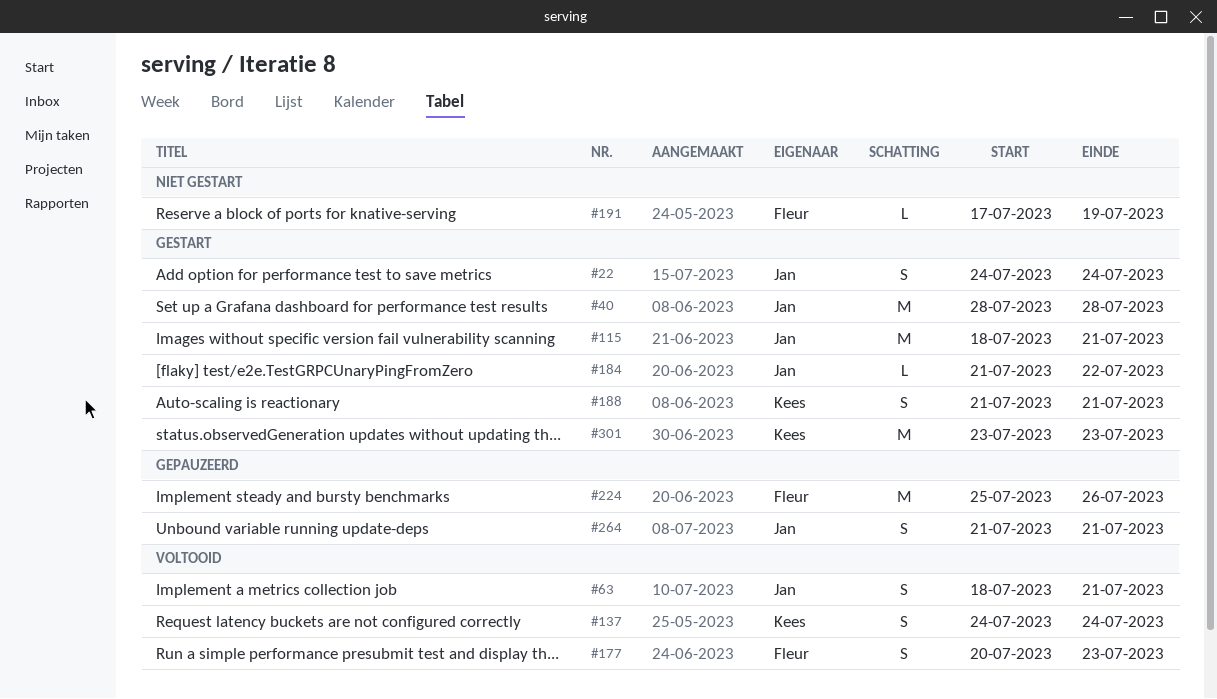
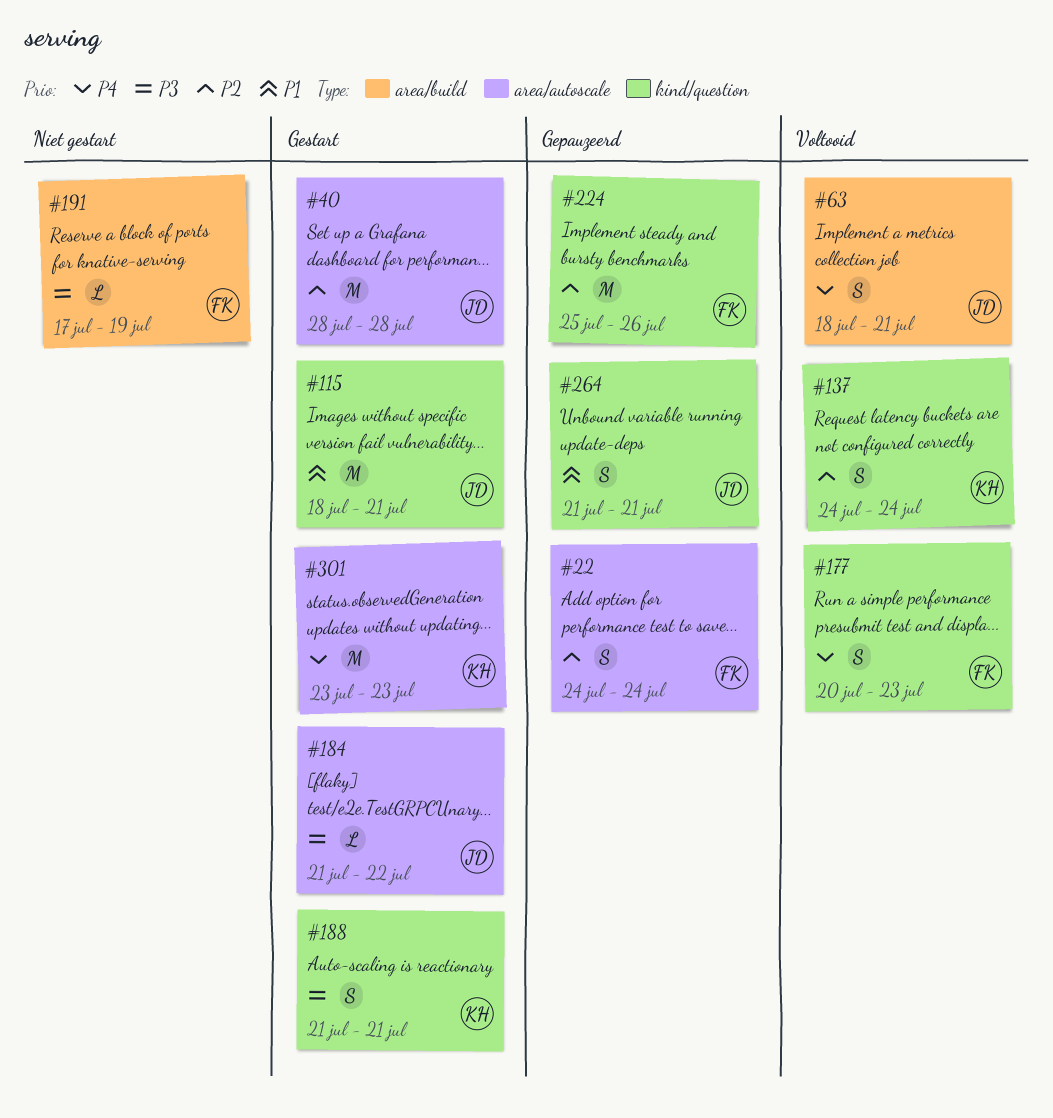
#22, status: Gestart -> Gepauzeerd
#22, owner: Jan -> Fleur

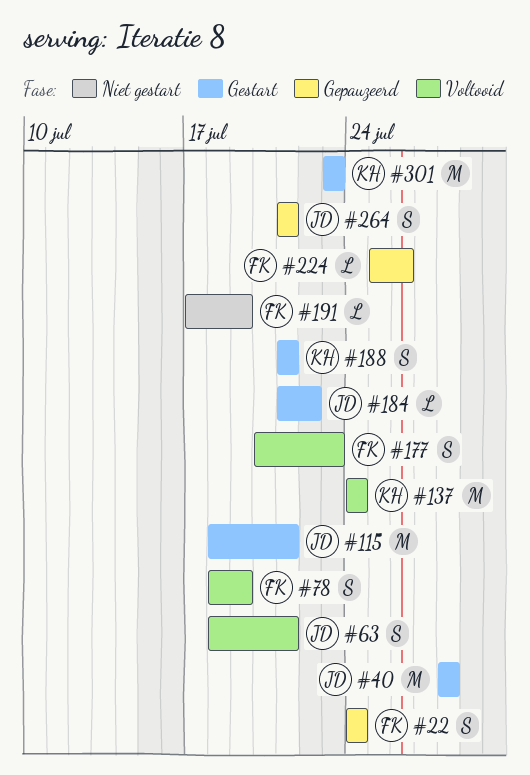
#78: none -> present
#137, estimate: S -> M
#224, estimate: M -> L

